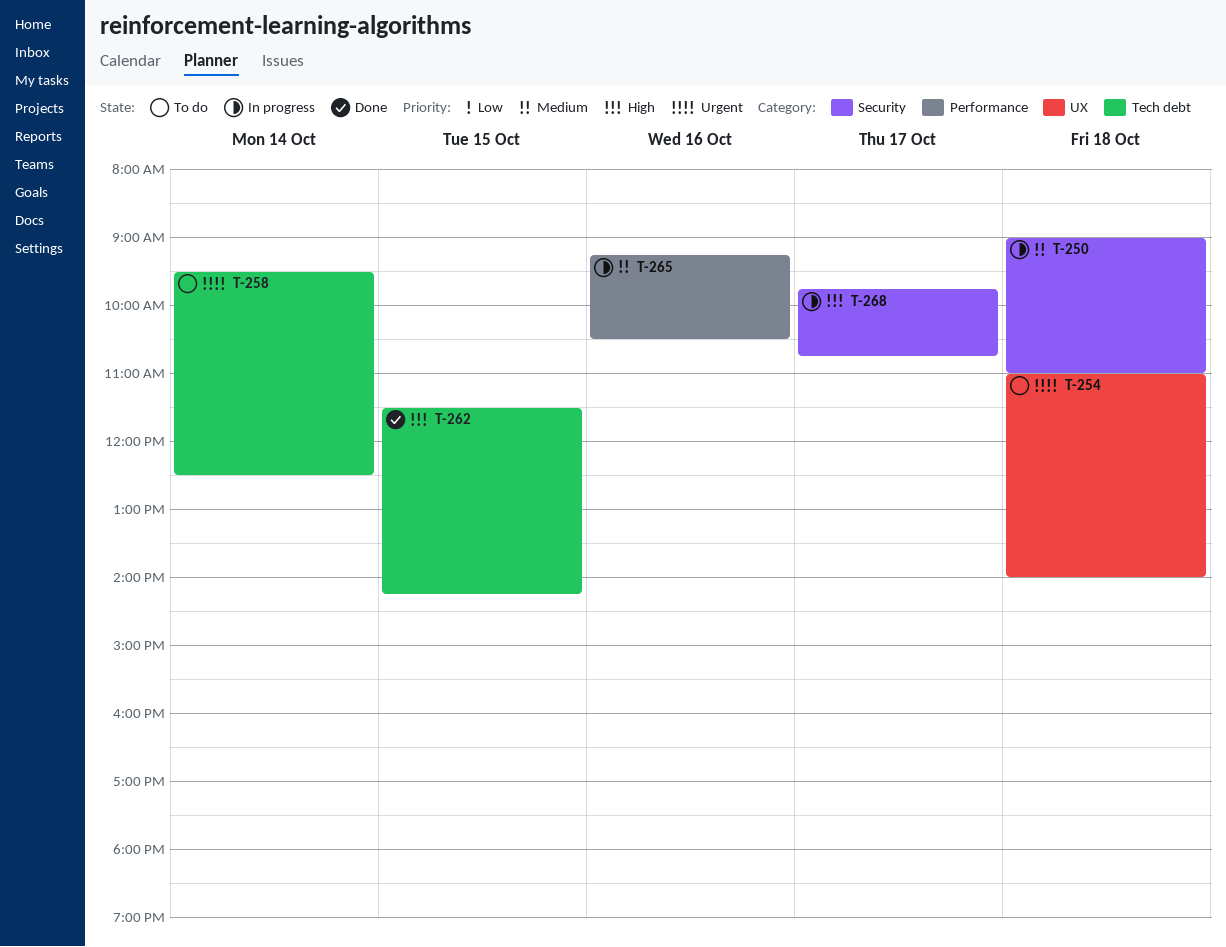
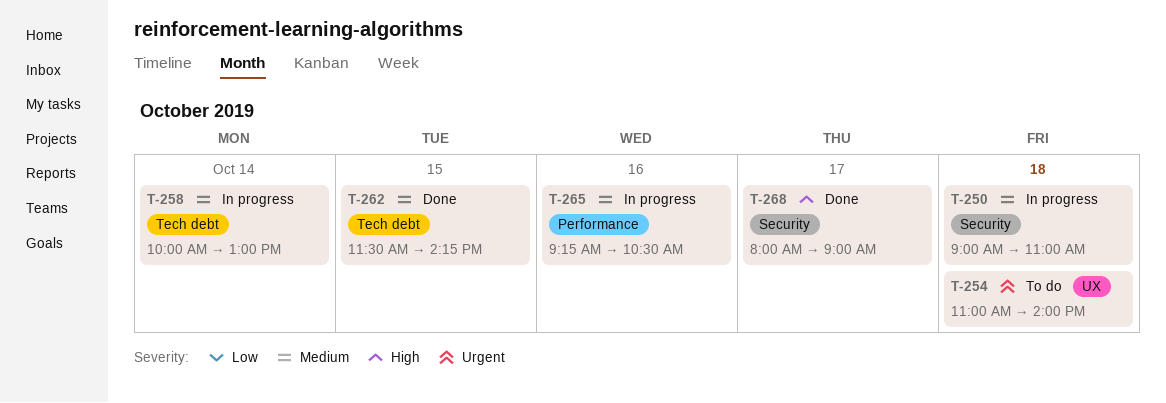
T-258, status: To do -> In progress
T-258, priority: Urgent -> Medium
T-258, begins: 09:30 -> 10:00
T-258, ends: 12:30 -> 13:00
T-262, priority: High -> Medium
T-268, status: In progress -> Done
T-268, begins: 09:45 -> 08:00
T-268, ends: 10:45 -> 09:00

